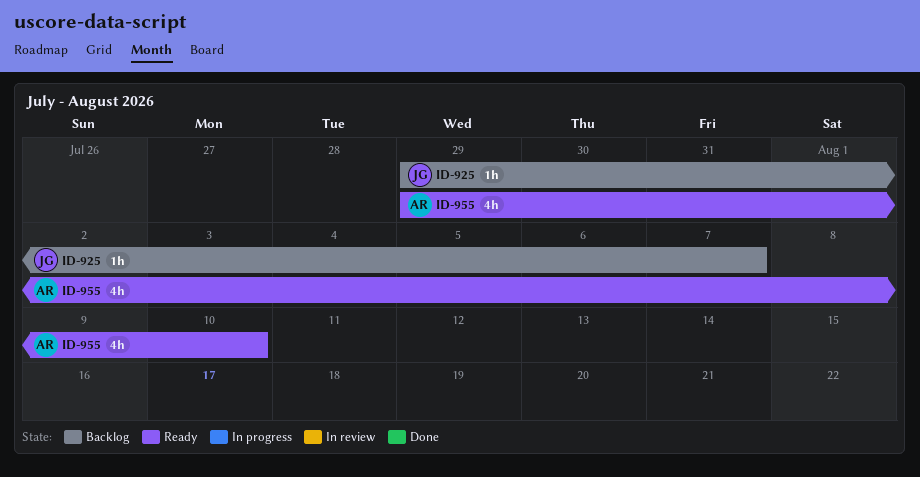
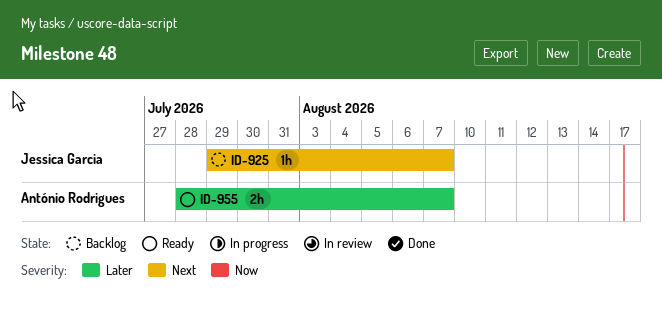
ID-955, estimate: 4h -> 2h
ID-955, start: Jul 29 -> Jul 28
ID-955, due: Aug 10 -> Aug 7

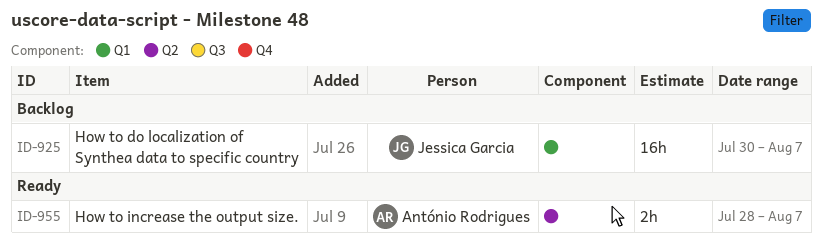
ID-925, estimate: 1h -> 16h
ID-925, start: Jul 29 -> Jul 30

